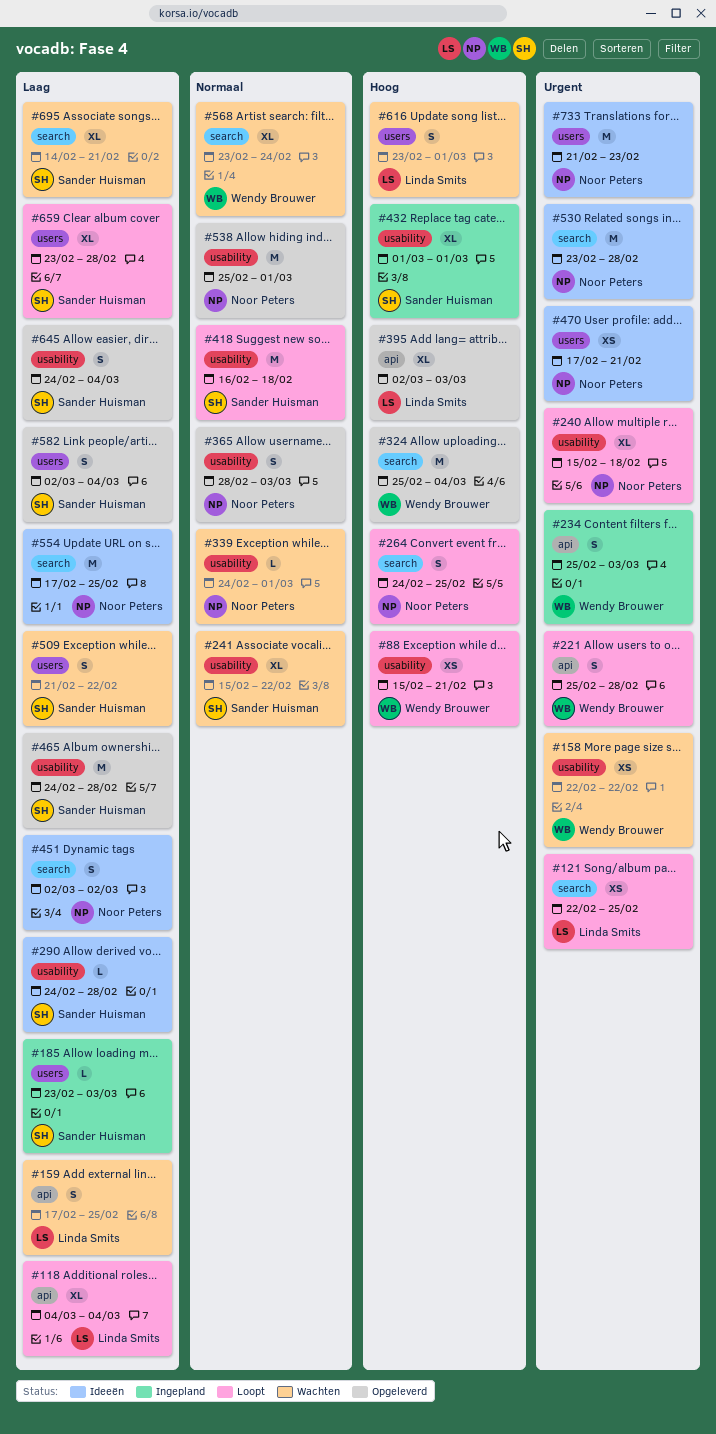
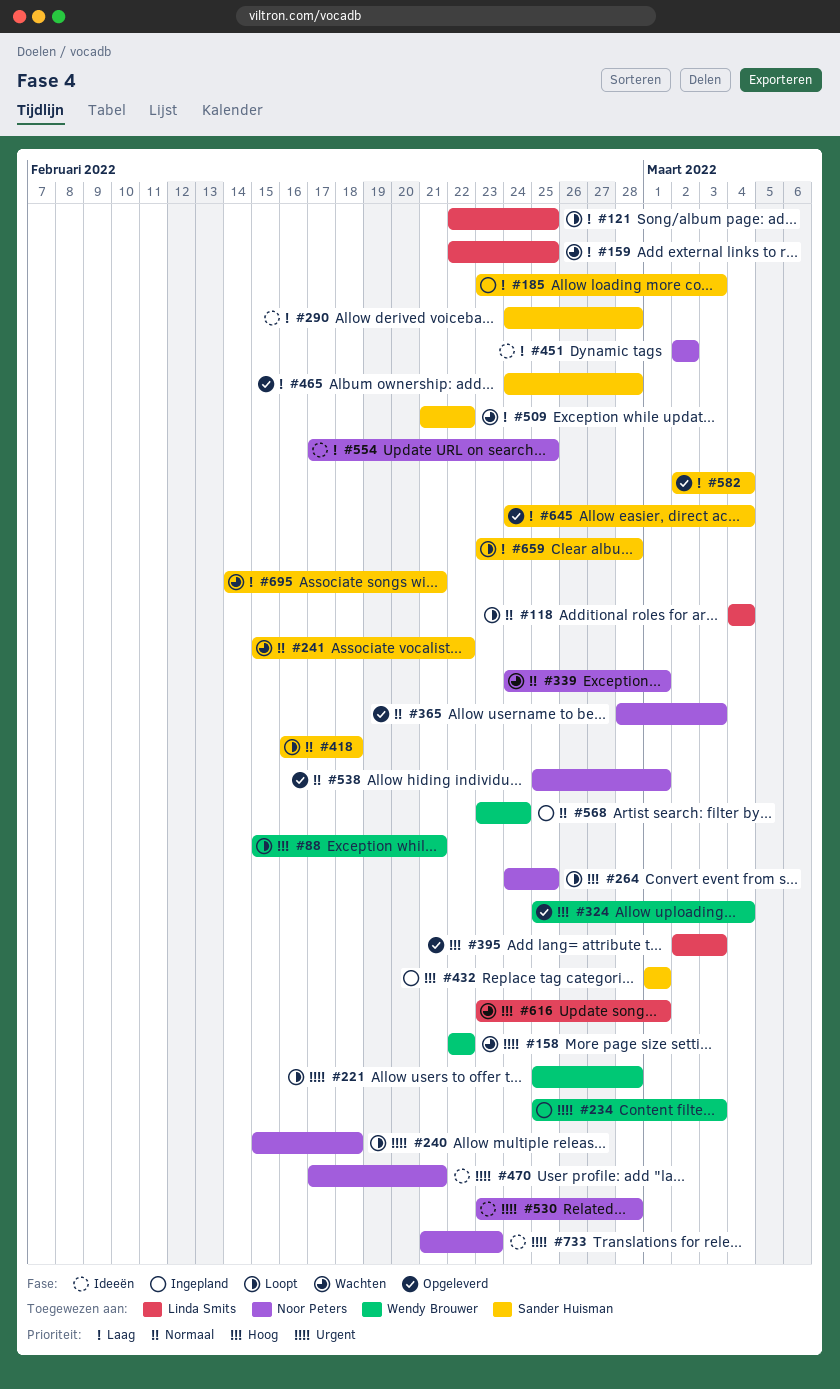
#118, priority: Laag -> Normaal
#121, priority: Urgent -> Laag
#159, start: Feb 17 -> Feb 22
#568, status: Wachten -> Ingepland

